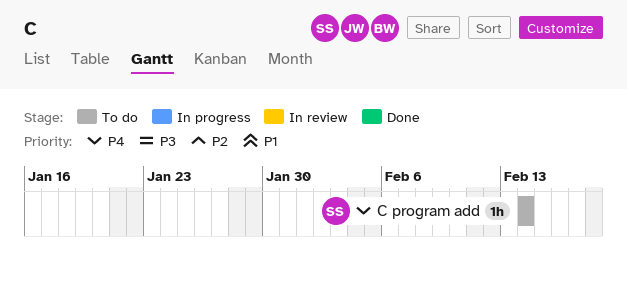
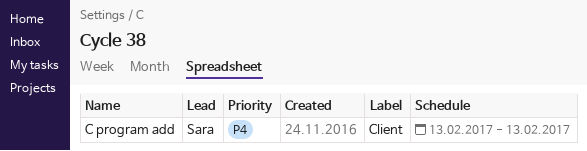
C program add, start: Feb 14 -> Feb 13
C program add, due: Feb 14 -> Feb 13

